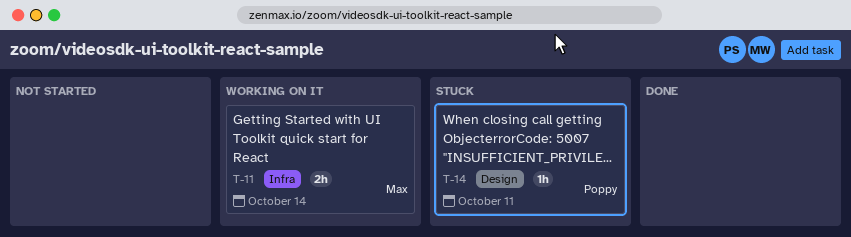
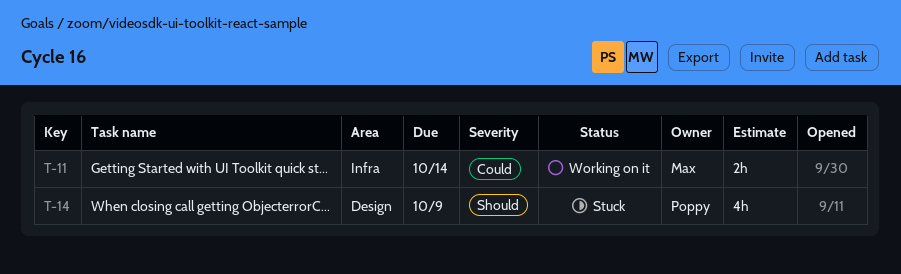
T-14, estimate: 1h -> 4h
T-14, due: Oct 11 -> Oct 9

